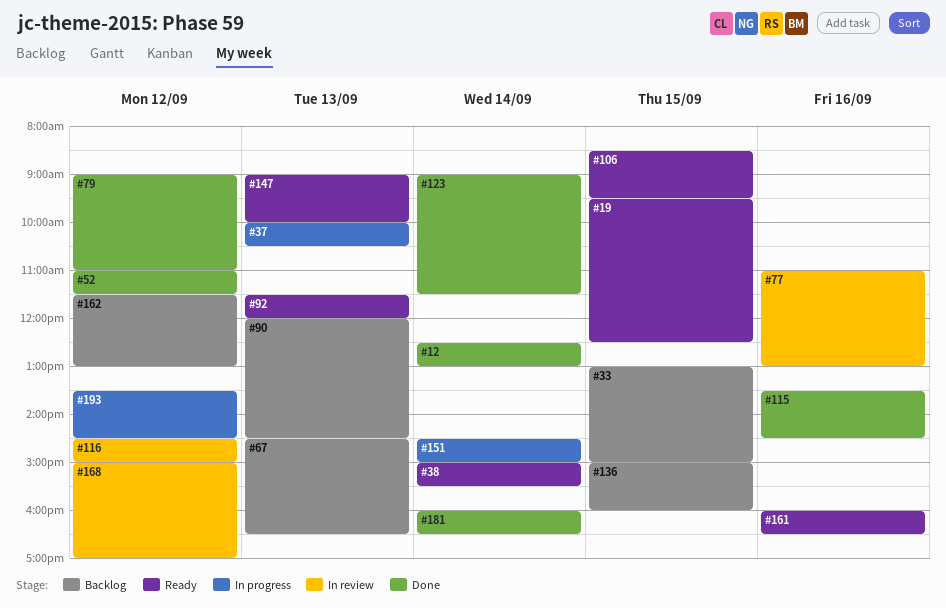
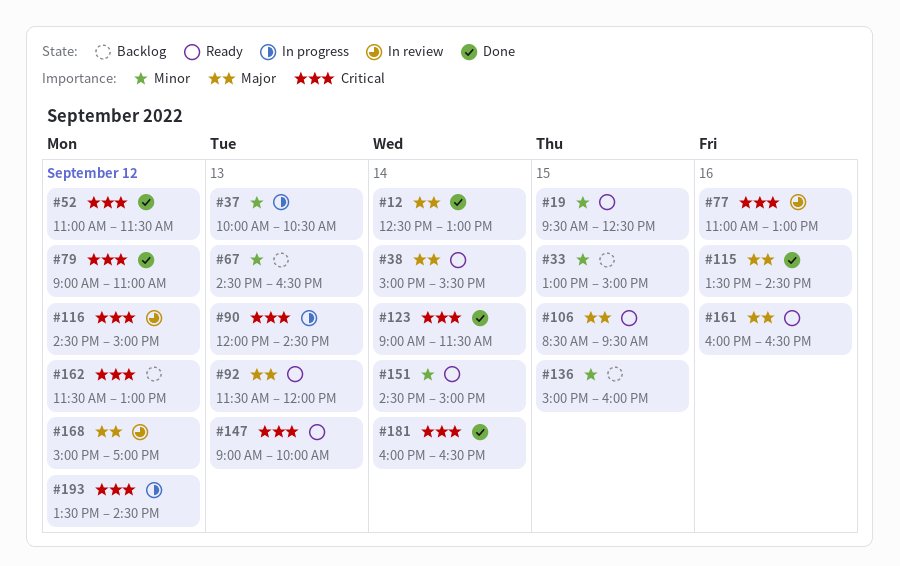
#90, status: Backlog -> In progress
#151, status: In progress -> Ready

